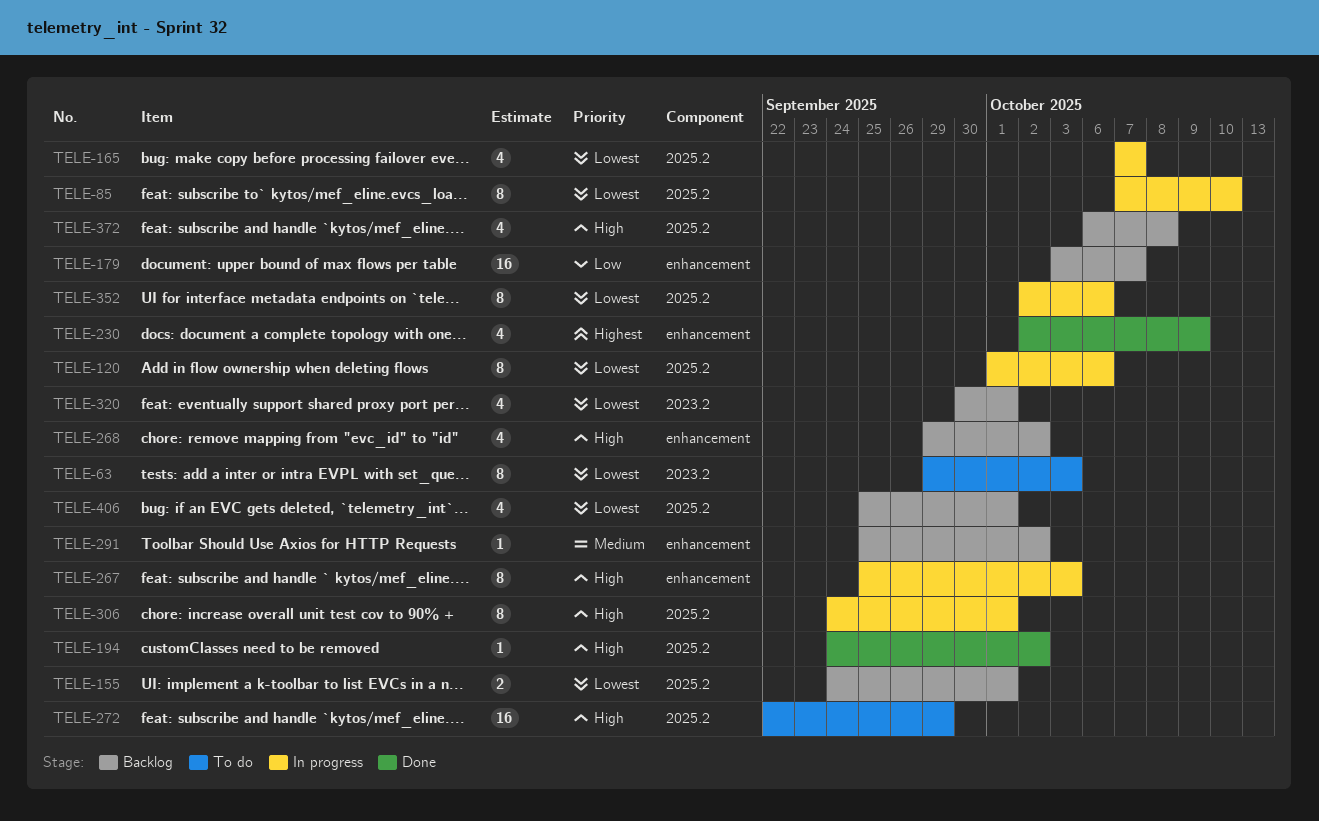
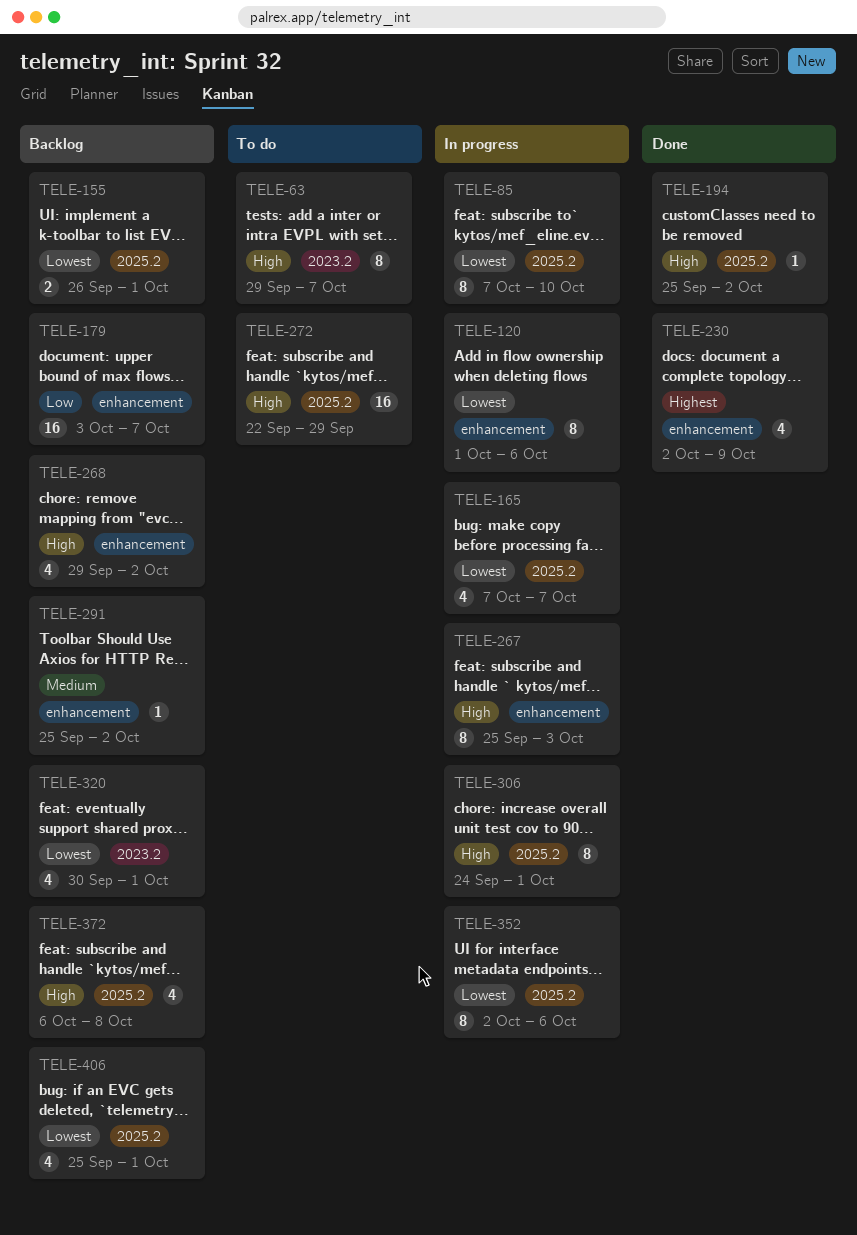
TELE-63, priority: Lowest -> High
TELE-63, due: Oct 3 -> Oct 7
TELE-120, label: 2025.2 -> enhancement
TELE-155, start: Sep 24 -> Sep 26
TELE-194, start: Sep 24 -> Sep 25

